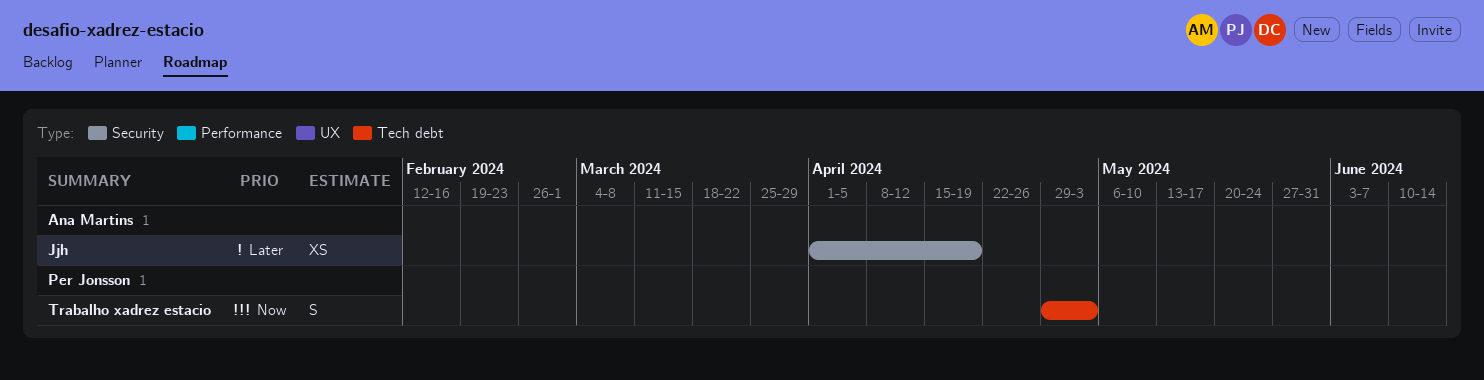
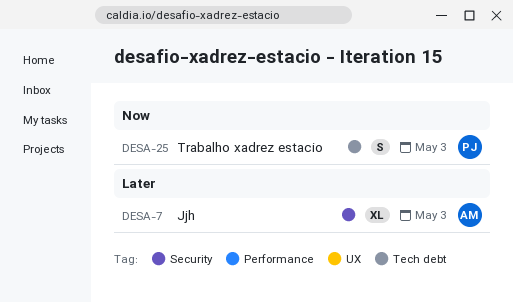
Jjh, estimate: XS -> XL
Jjh, due: Apr 19 -> May 3

